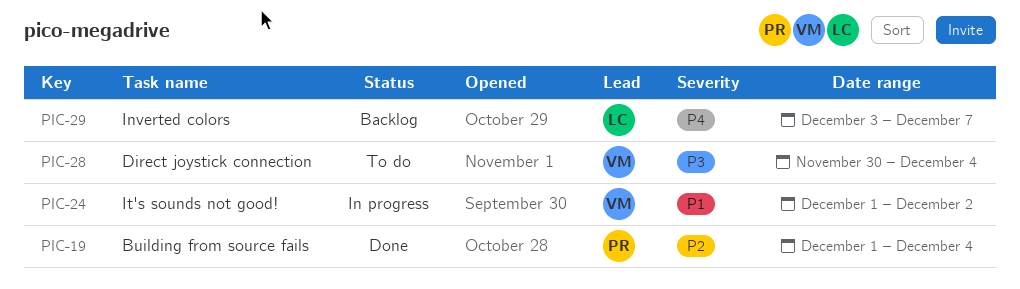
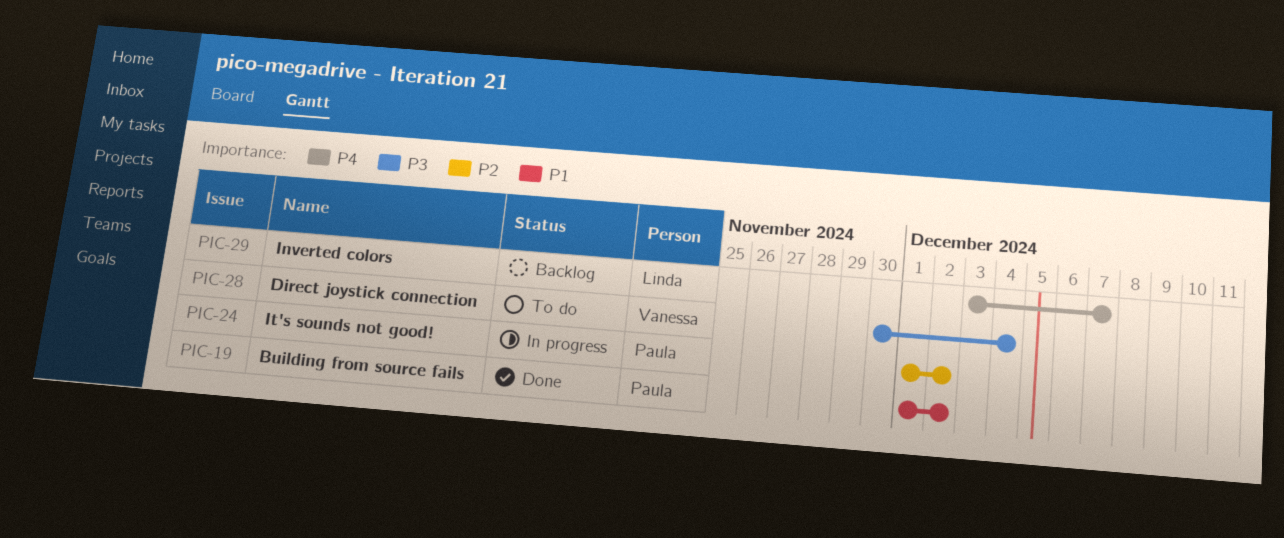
PIC-19, priority: P2 -> P1
PIC-19, due: Dec 4 -> Dec 2
PIC-24, owner: Vanessa -> Paula
PIC-24, priority: P1 -> P2

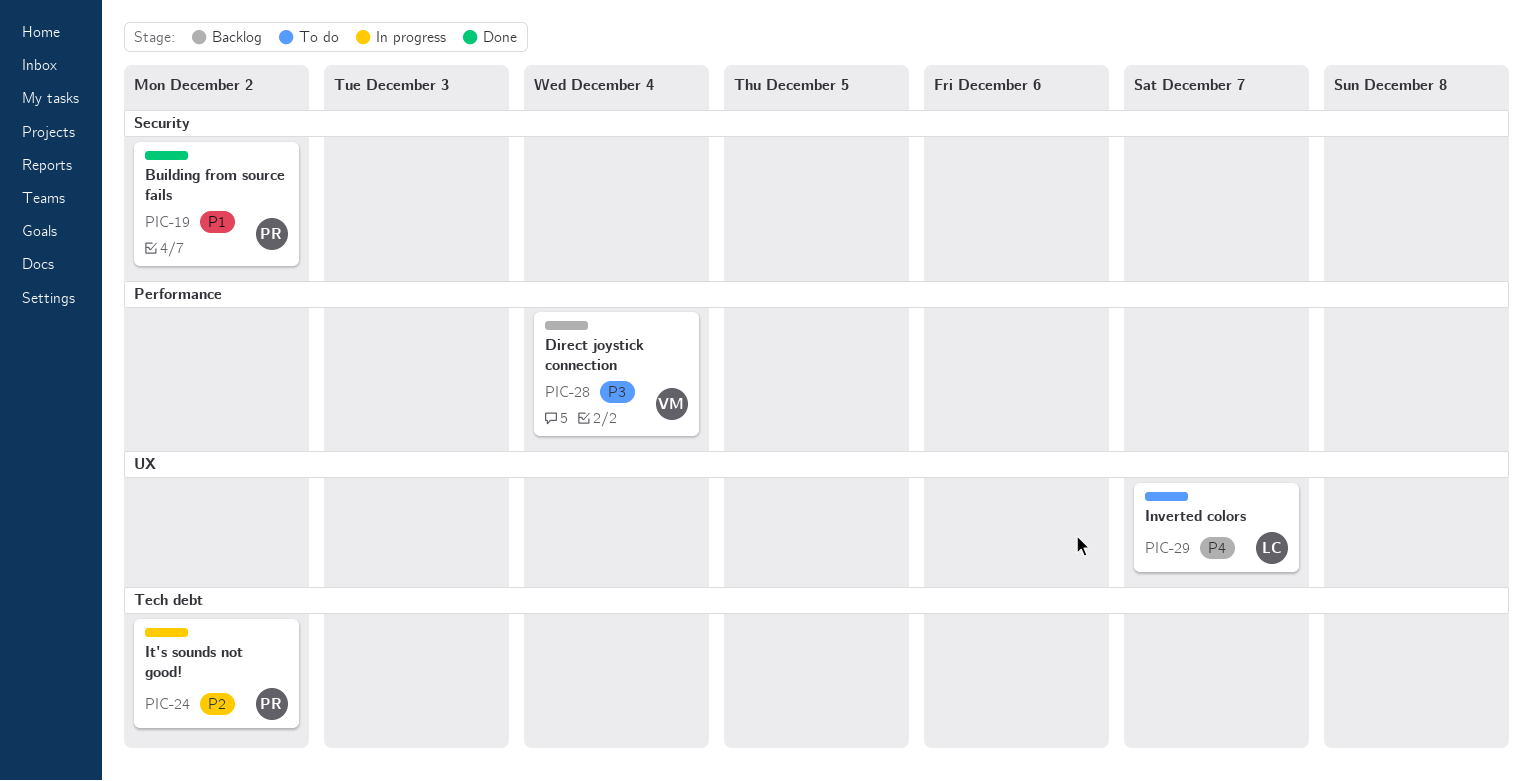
PIC-28, status: To do -> Backlog
PIC-29, status: Backlog -> To do

